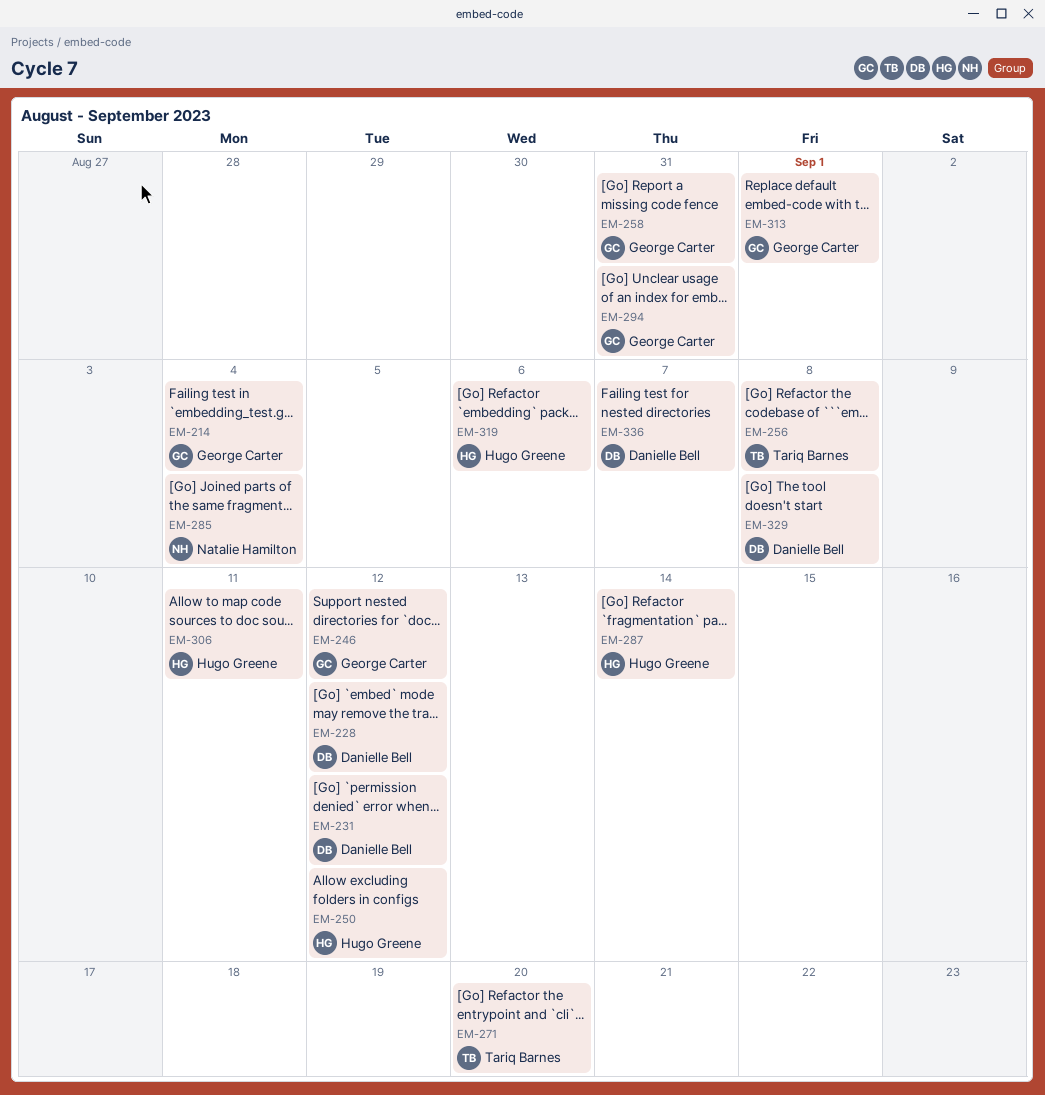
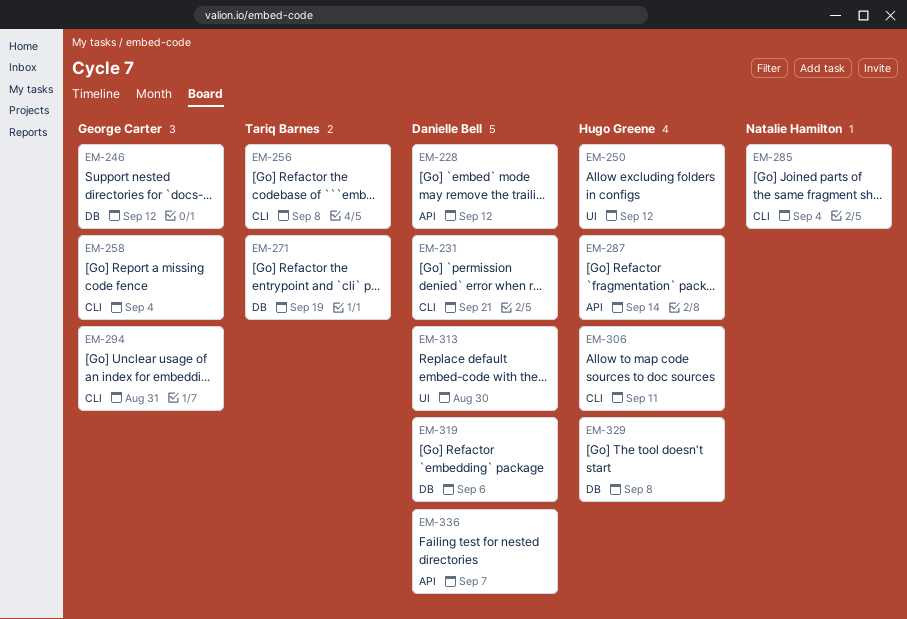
EM-214: present -> none
EM-231, due: Sep 12 -> Sep 21
EM-258, due: Aug 31 -> Sep 4
EM-271, due: Sep 20 -> Sep 19
EM-313, owner: George Carter -> Danielle Bell
EM-313, due: Sep 1 -> Aug 30
EM-319, owner: Hugo Greene -> Danielle Bell
EM-329, owner: Danielle Bell -> Hugo Greene

